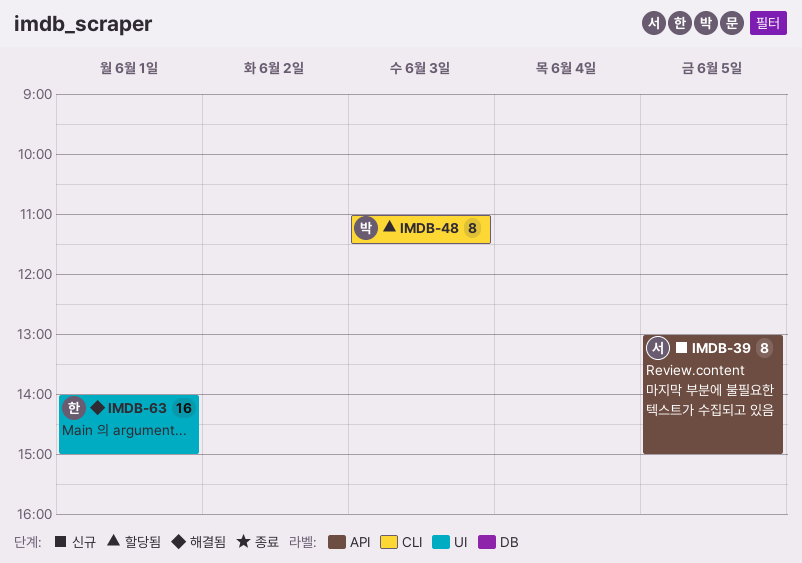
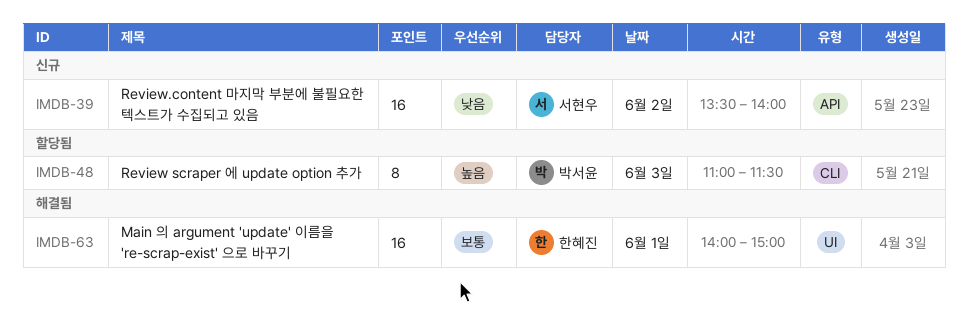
IMDB-39, estimate: 8 -> 16
IMDB-39, day: Jun 5 -> Jun 2
IMDB-39, begins: 13:00 -> 13:30
IMDB-39, ends: 15:00 -> 14:00

